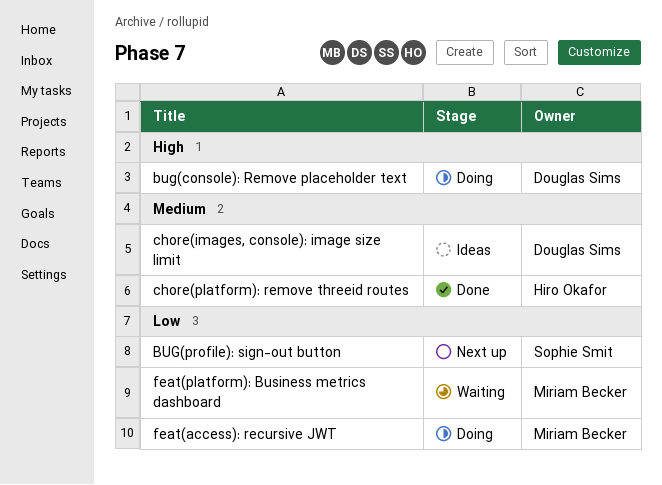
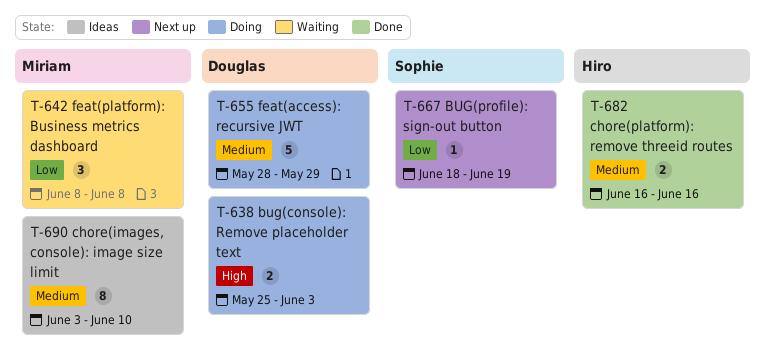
chore(images, console): image size limit, owner: Douglas Sims -> Miriam Becker
feat(access): recursive JWT, owner: Miriam Becker -> Douglas Sims
feat(access): recursive JWT, priority: Low -> Medium

